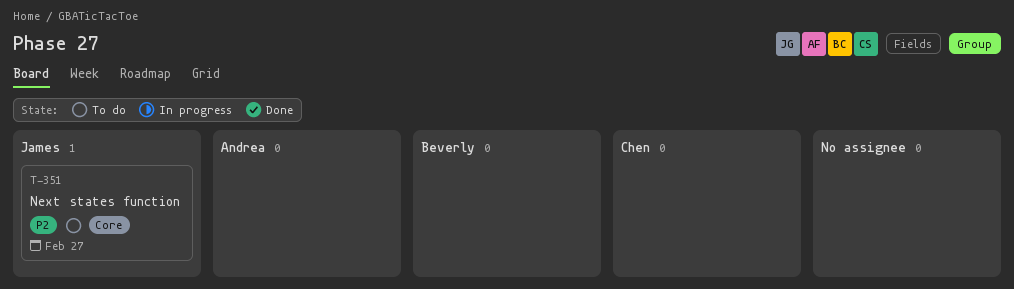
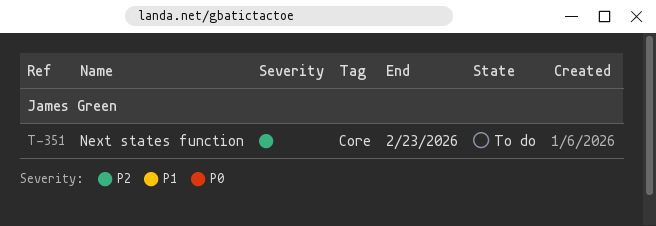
T-351, due: Feb 27 -> Feb 23

